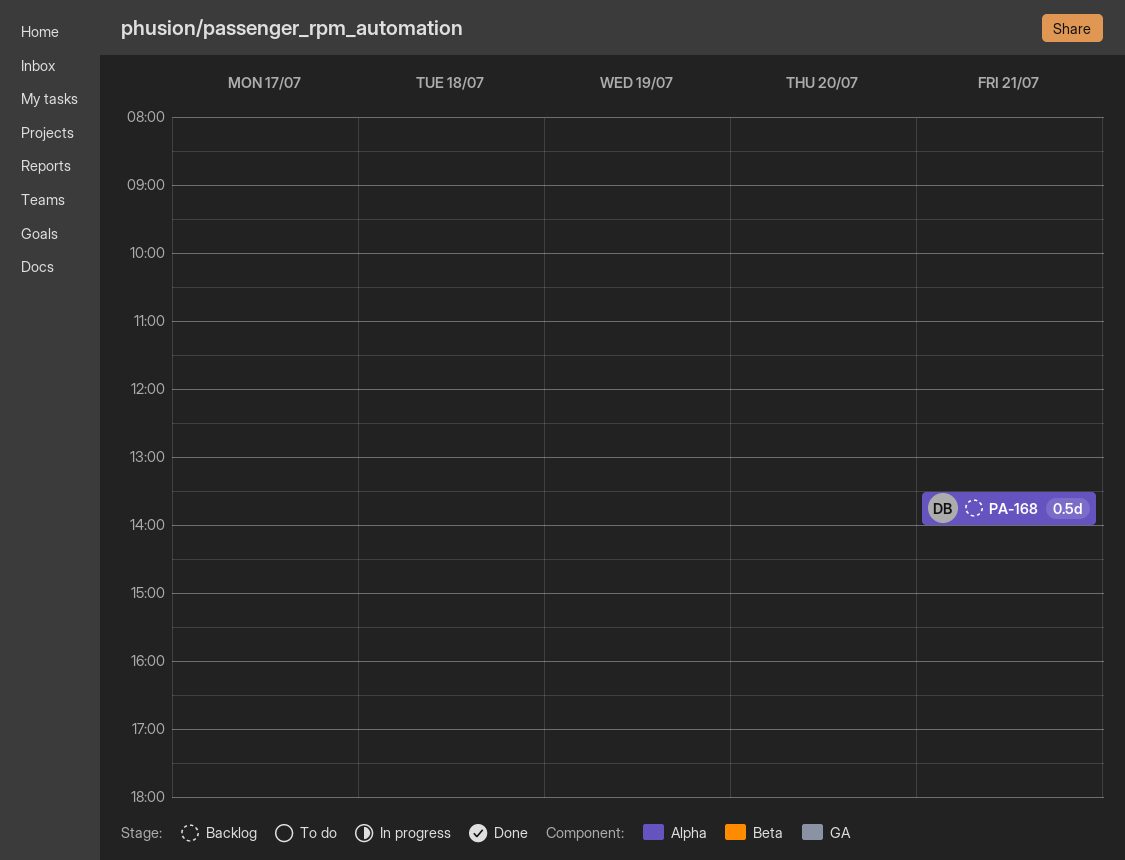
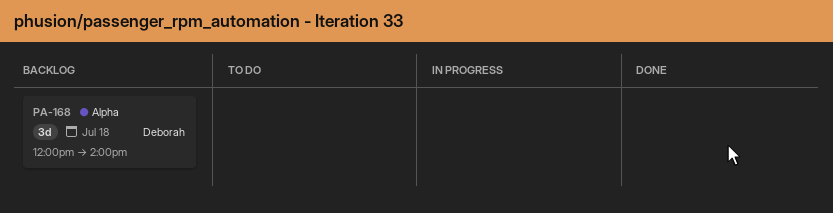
PA-168, estimate: 0.5d -> 3d
PA-168, day: Jul 21 -> Jul 18
PA-168, begins: 13:30 -> 12:00

